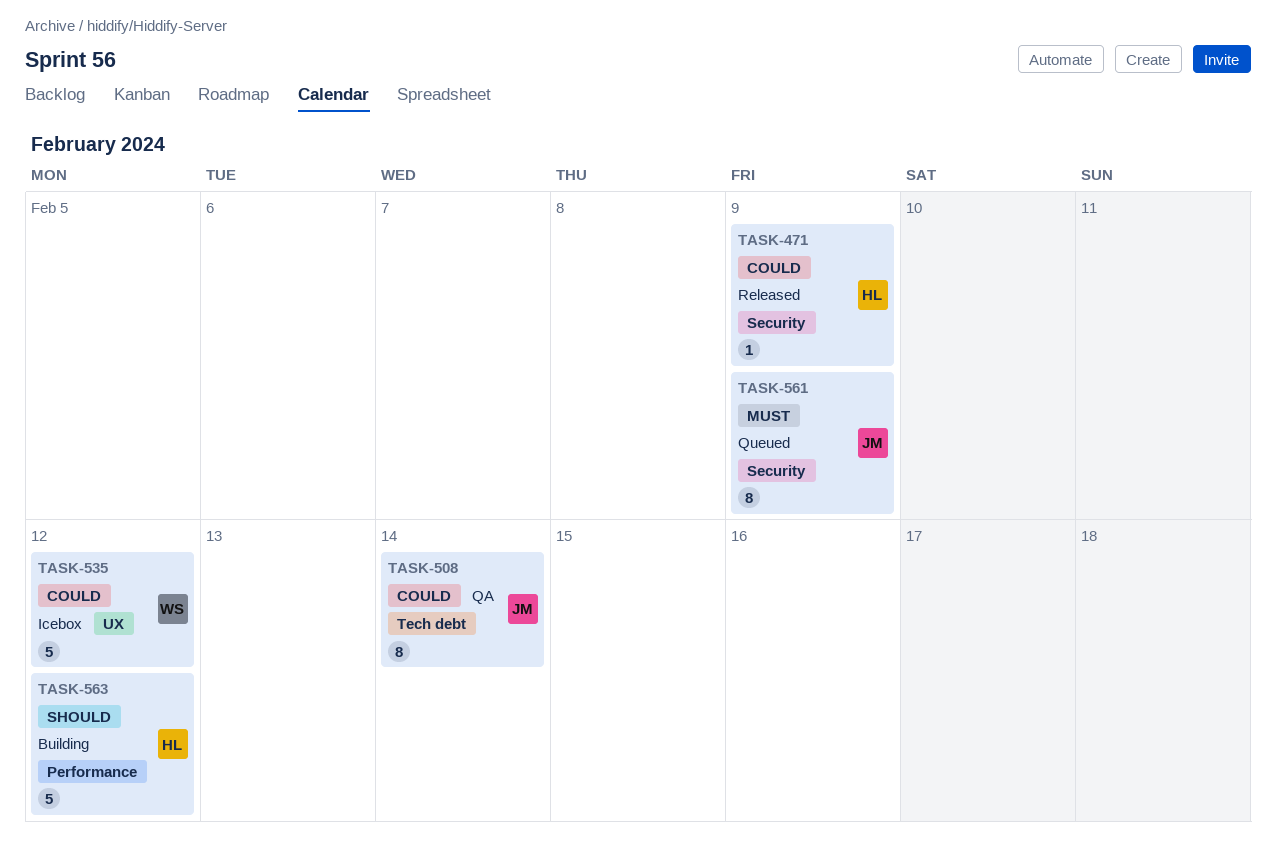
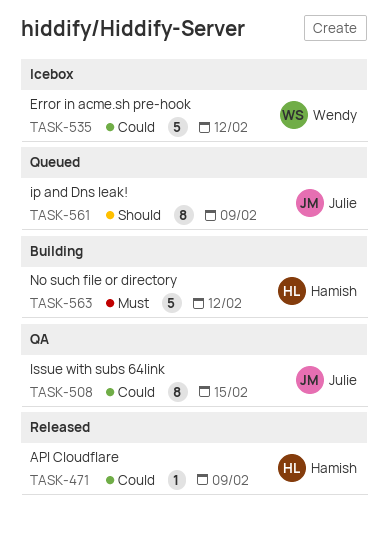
TASK-508, due: Feb 14 -> Feb 15
TASK-561, priority: Must -> Should
TASK-563, priority: Should -> Must

